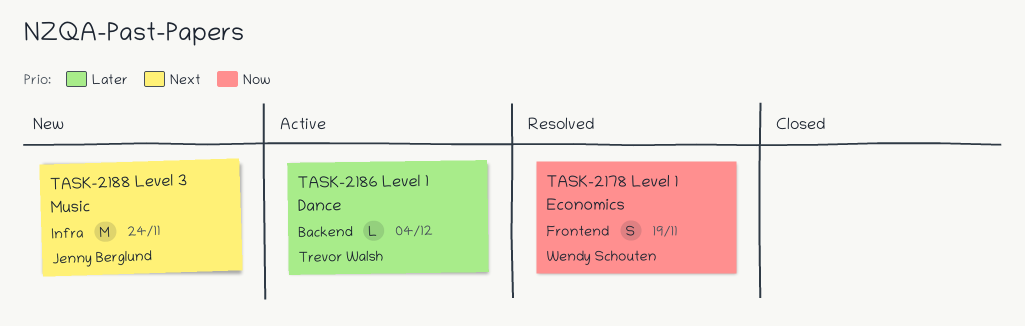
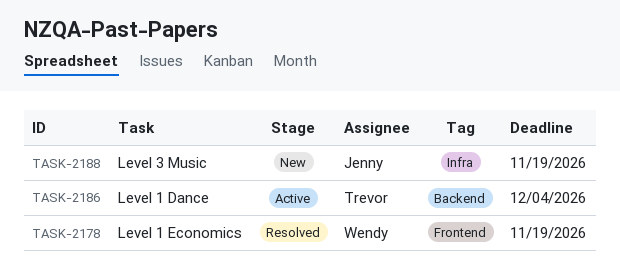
TASK-2188, due: Nov 24 -> Nov 19

